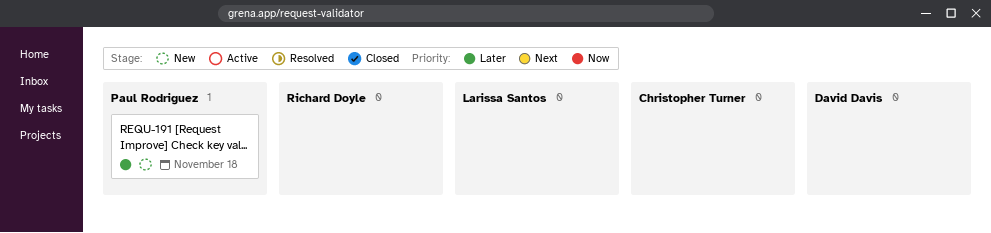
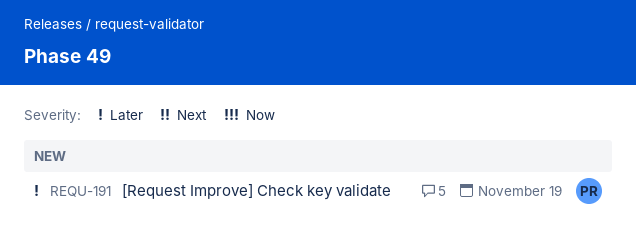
REQU-191, due: Nov 18 -> Nov 19

